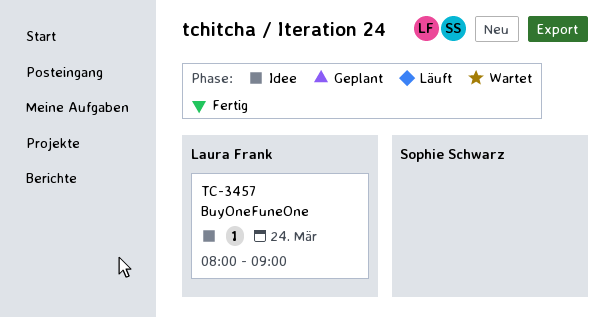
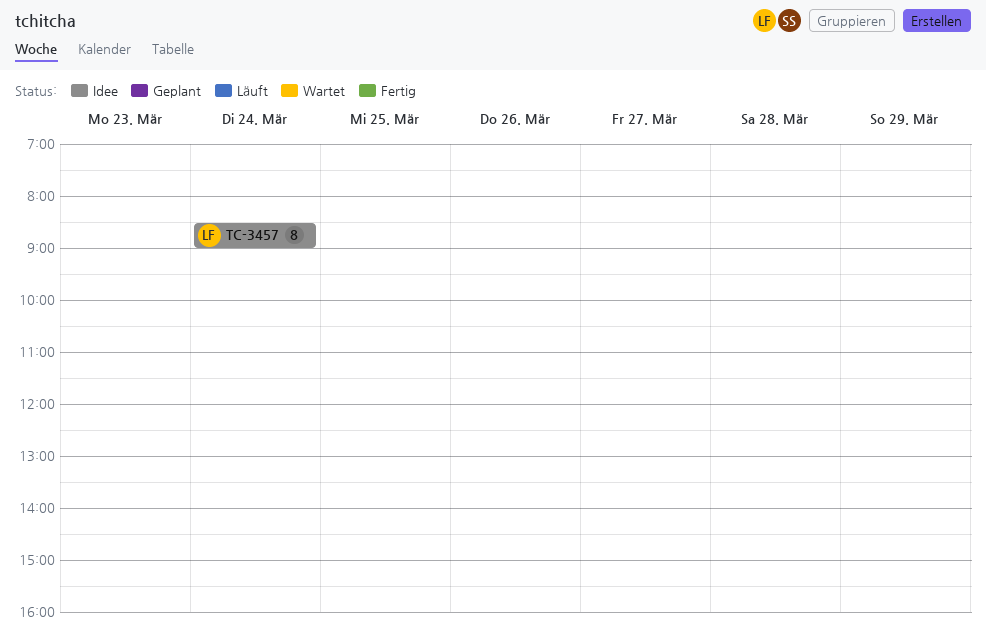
TC-3457, estimate: 1 -> 8
TC-3457, begins: 08:00 -> 08:30

